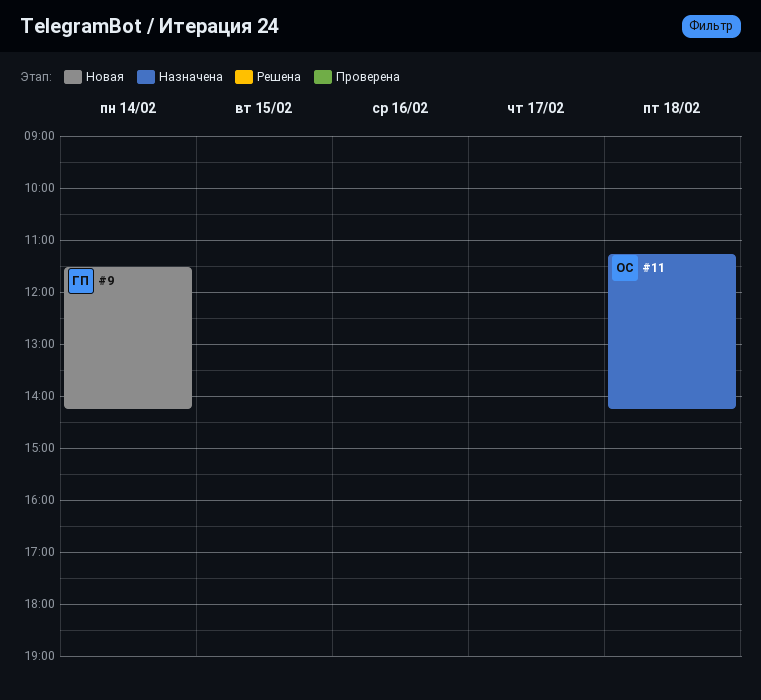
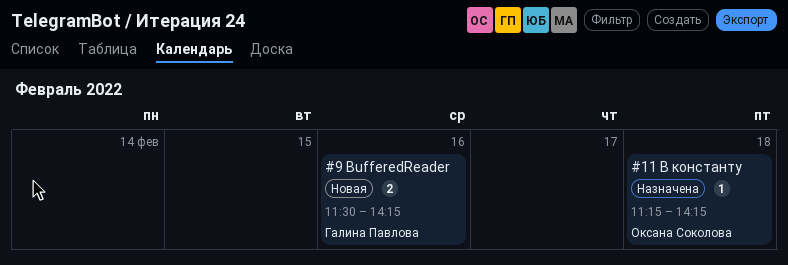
#9, day: Feb 14 -> Feb 16

